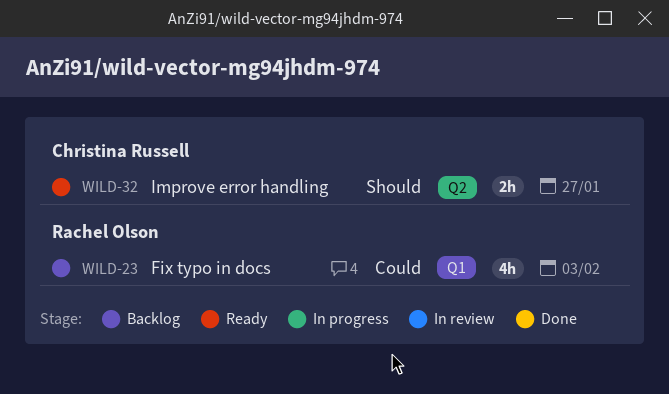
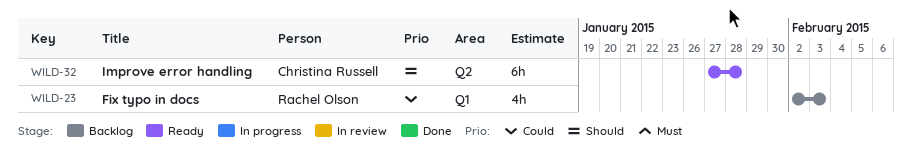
WILD-32, estimate: 2h -> 6h
WILD-32, due: Jan 27 -> Jan 28

